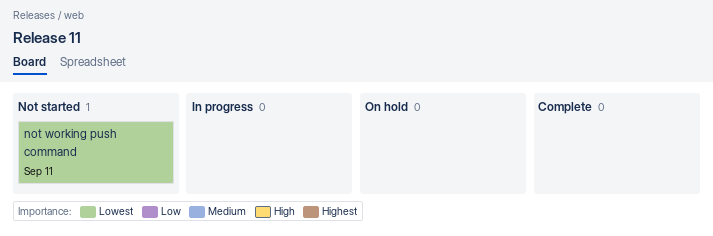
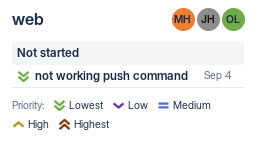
not working push command, due: Sep 11 -> Sep 4

